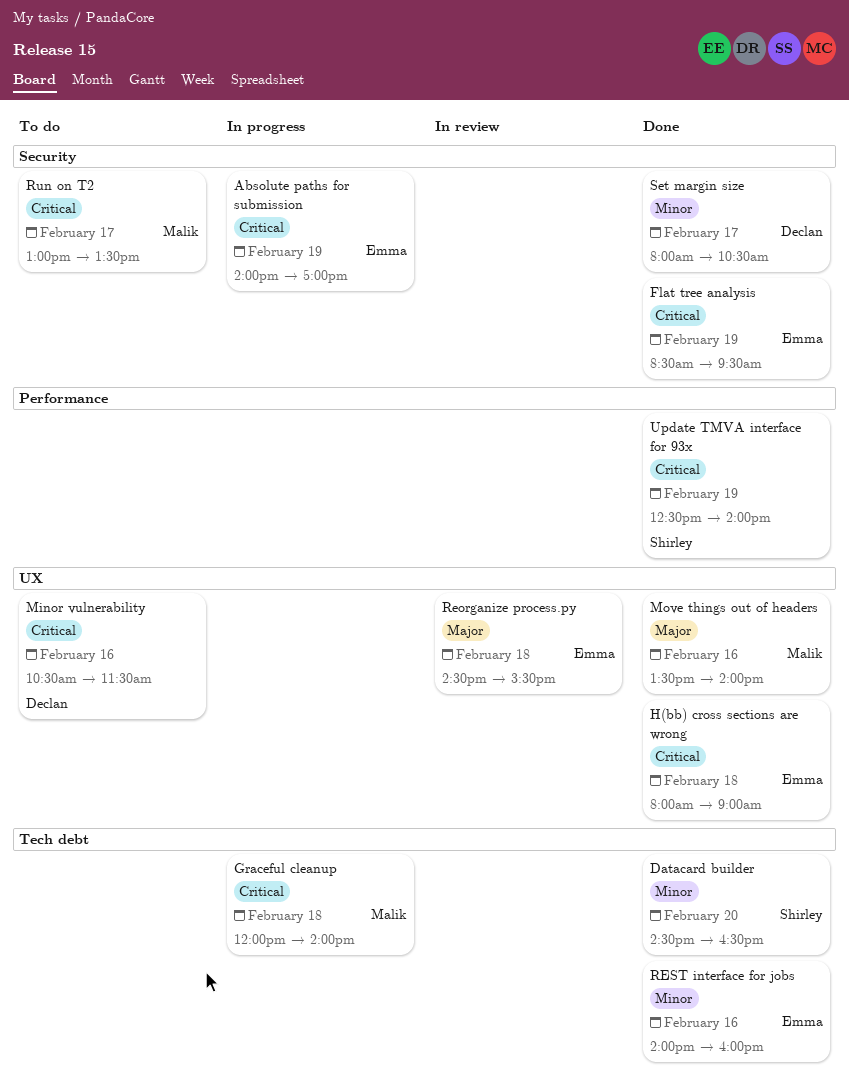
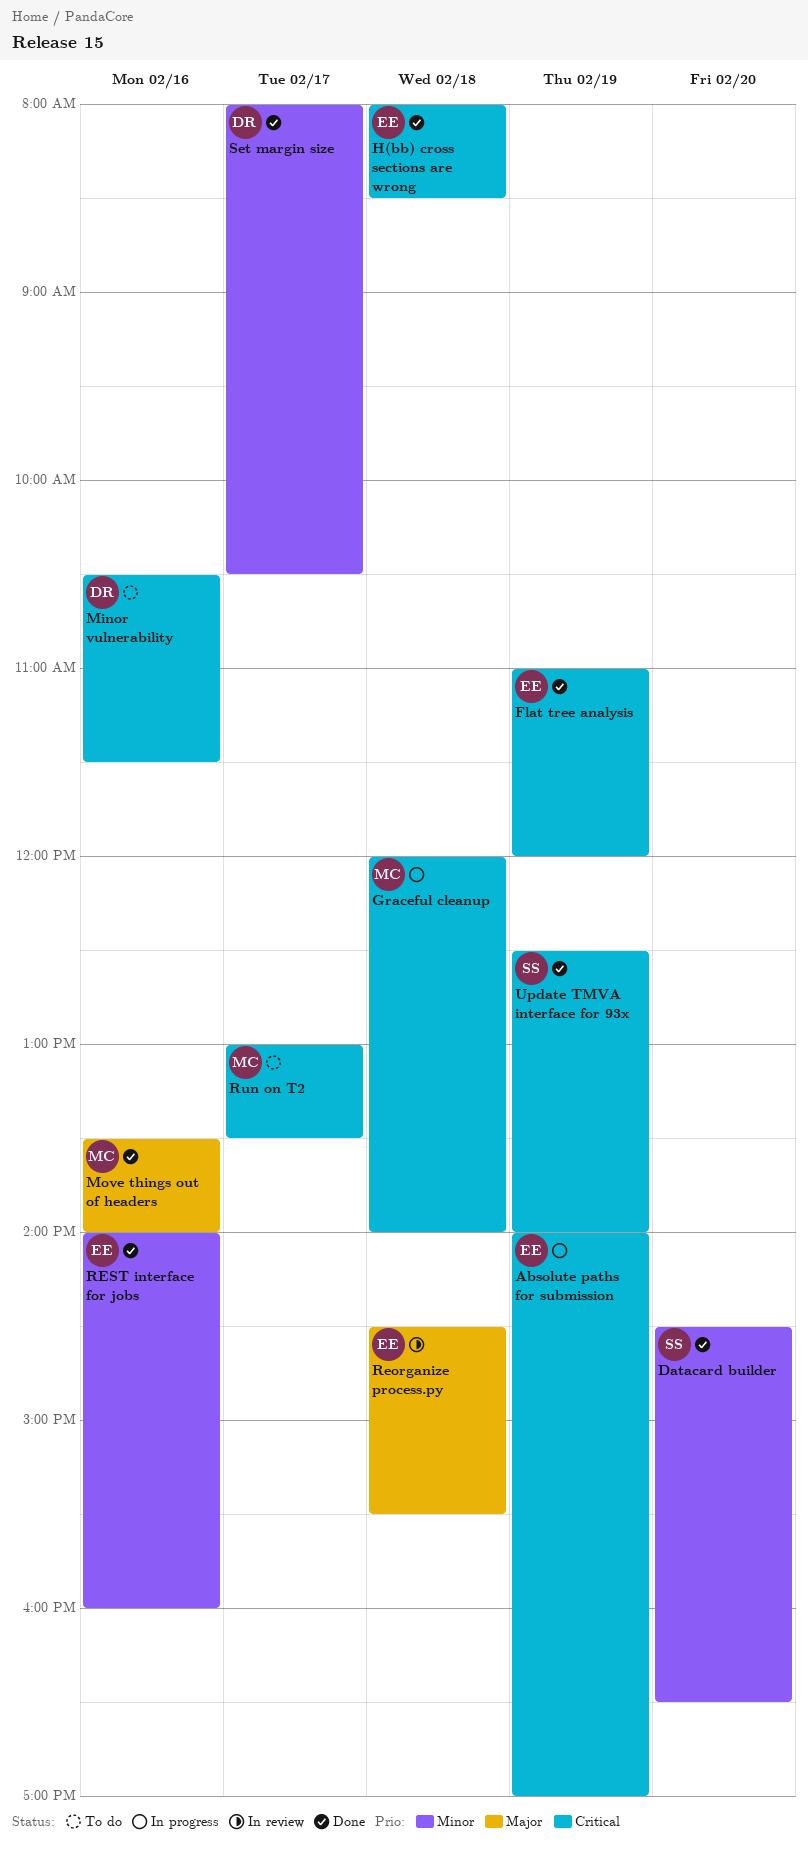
Flat tree analysis, begins: 08:30 -> 11:00
Flat tree analysis, ends: 09:30 -> 12:00
H(bb) cross sections are wrong, ends: 09:00 -> 08:30

